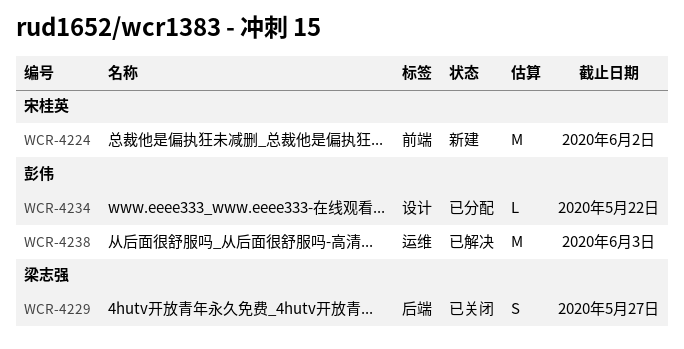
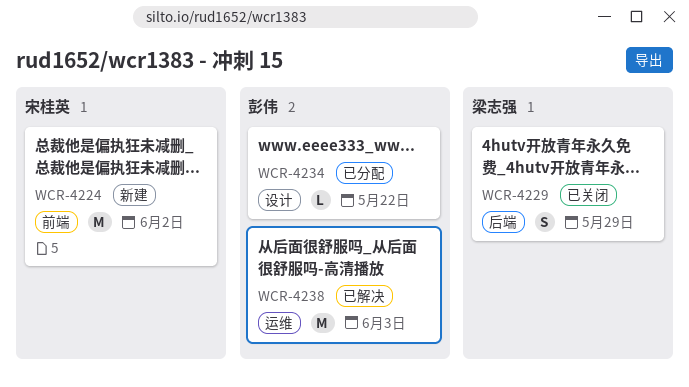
WCR-4229, due: May 27 -> May 29

